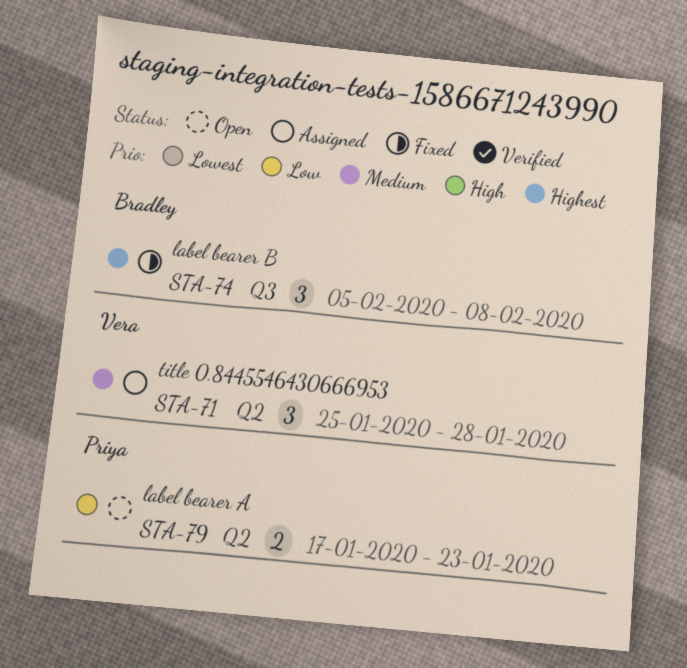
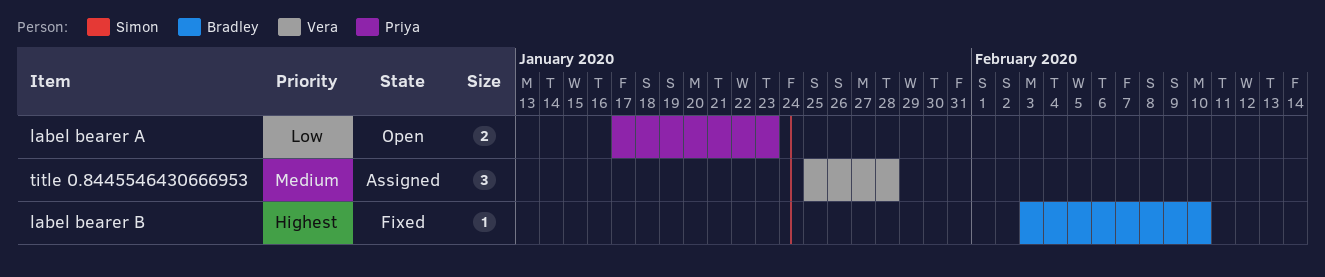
label bearer B, estimate: 3 -> 1
label bearer B, start: Feb 5 -> Feb 3
label bearer B, due: Feb 8 -> Feb 10

